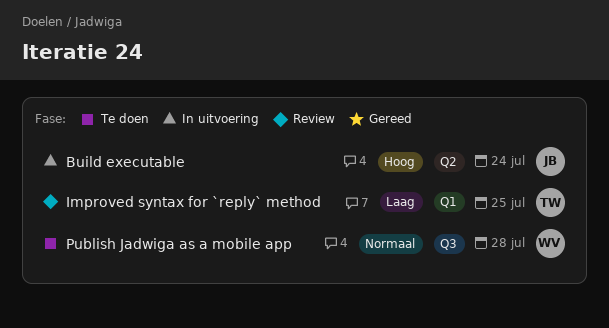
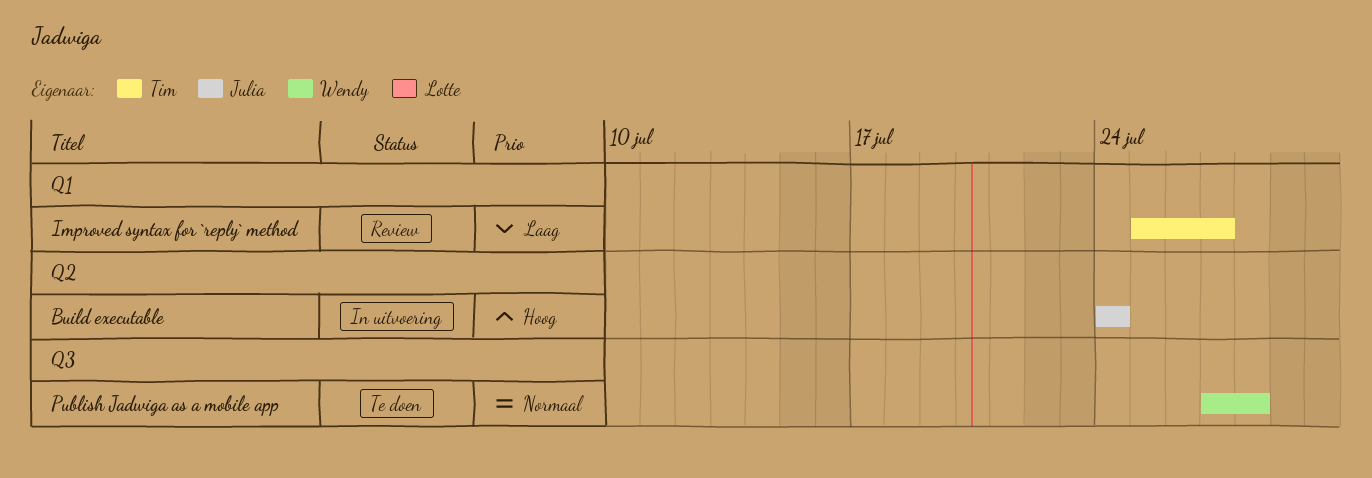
Improved syntax for `reply` method, due: Jul 25 -> Jul 27

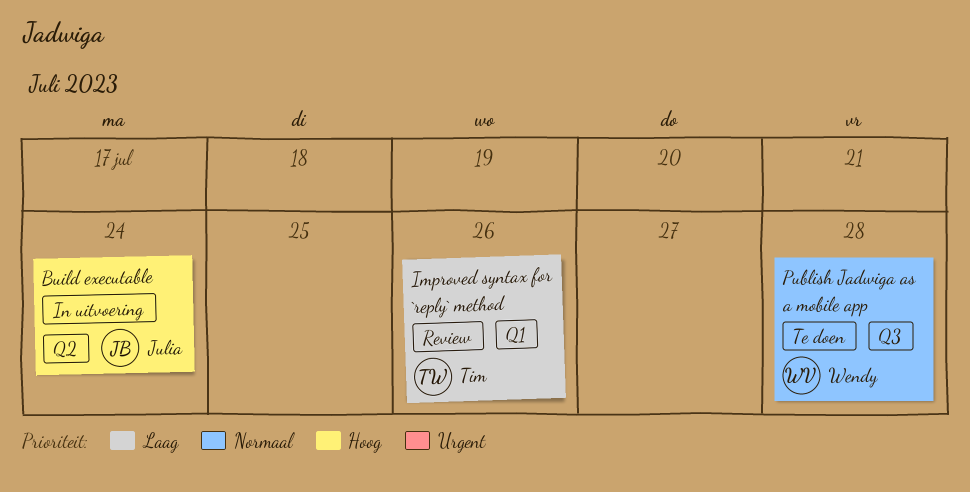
Improved syntax for `reply` method, due: Jul 27 -> Jul 26

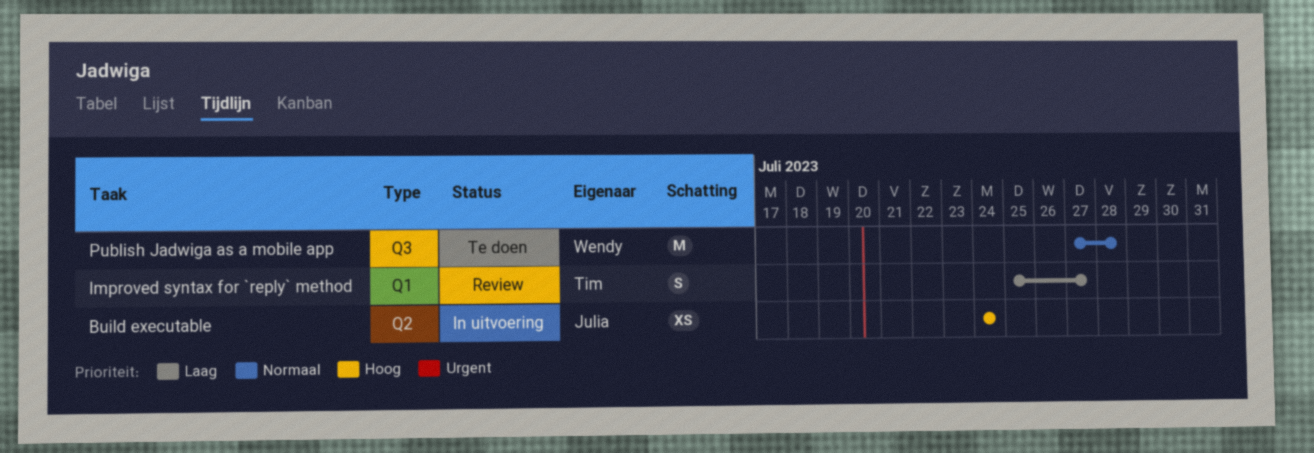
Improved syntax for `reply` method, due: Jul 26 -> Jul 27

